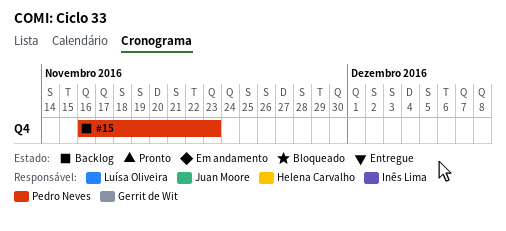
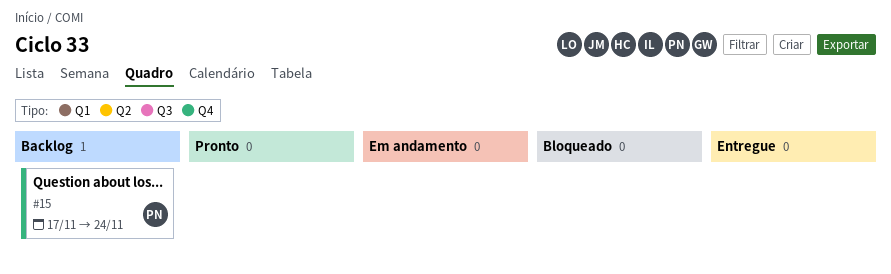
#15, start: Nov 16 -> Nov 17
#15, due: Nov 23 -> Nov 24

